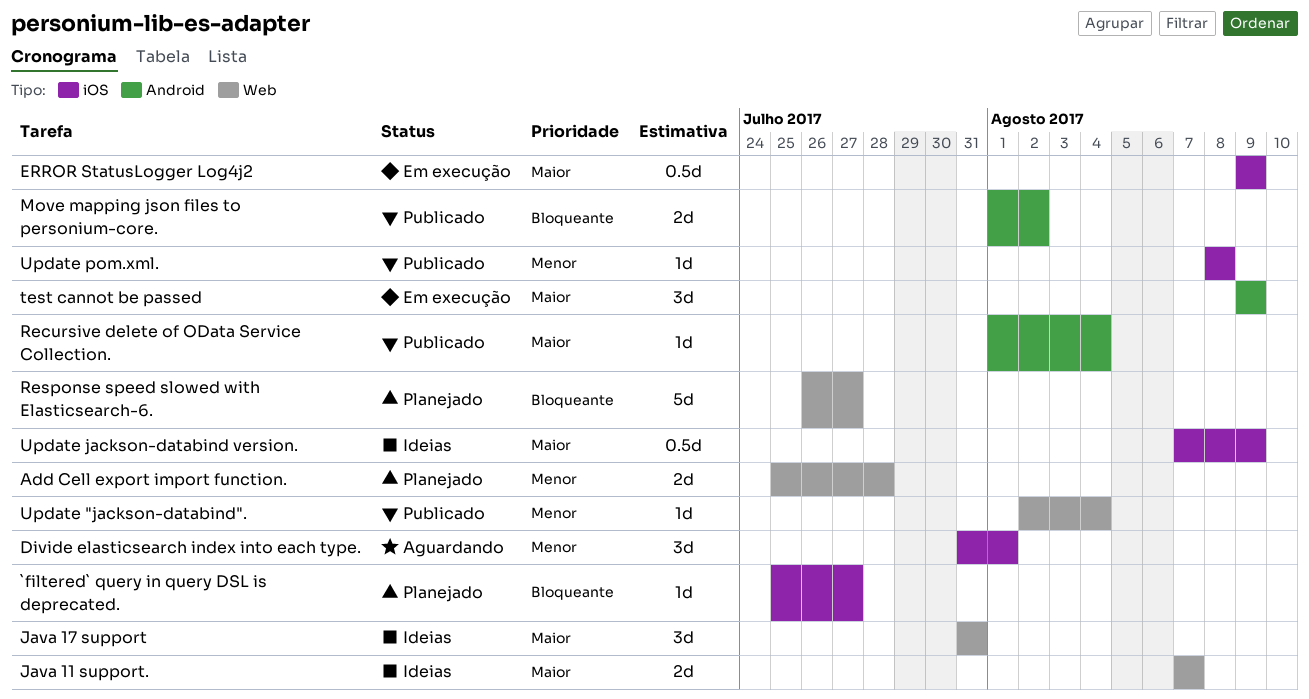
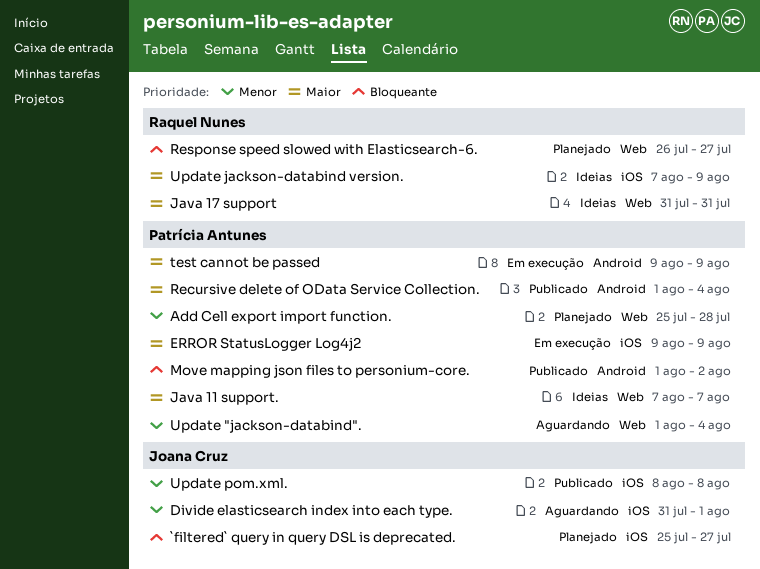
Update "jackson-databind"., status: Publicado -> Aguardando
Update "jackson-databind"., start: Aug 2 -> Aug 1

